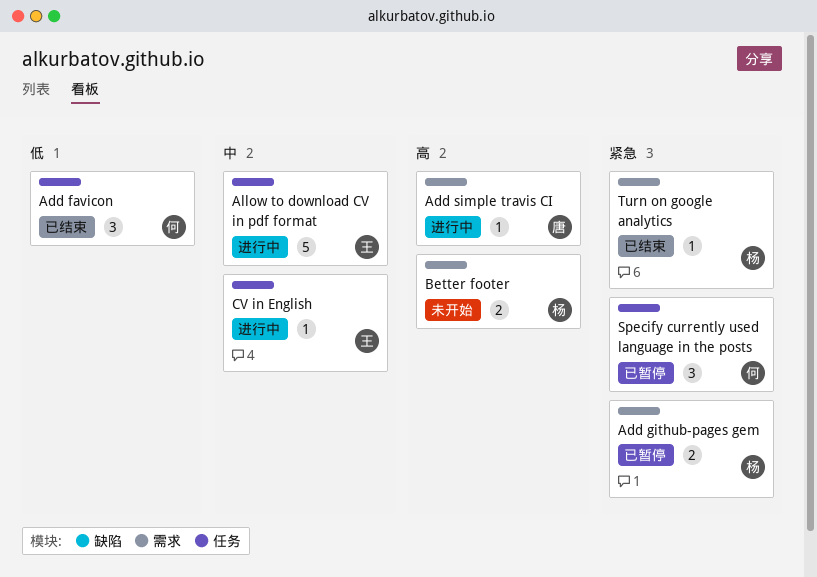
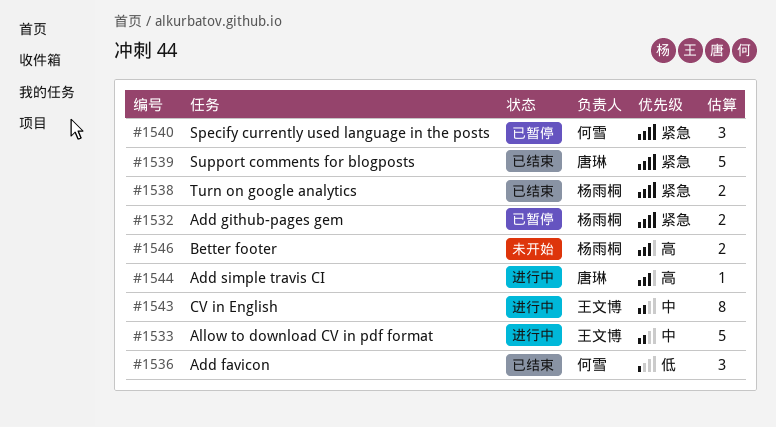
CV in English, estimate: 1 -> 8
Support comments for blogposts: none -> present
Turn on google analytics, estimate: 1 -> 2

